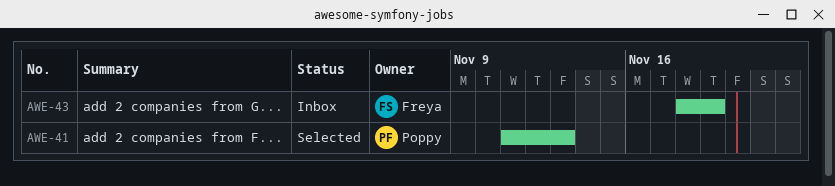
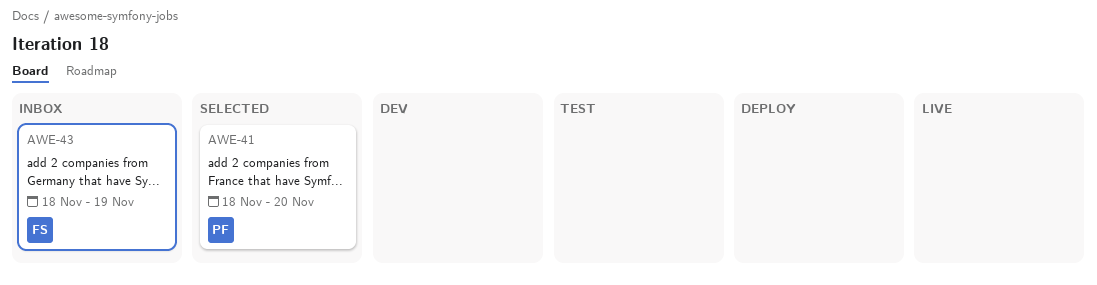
AWE-41, start: Nov 11 -> Nov 18
AWE-41, due: Nov 13 -> Nov 20

